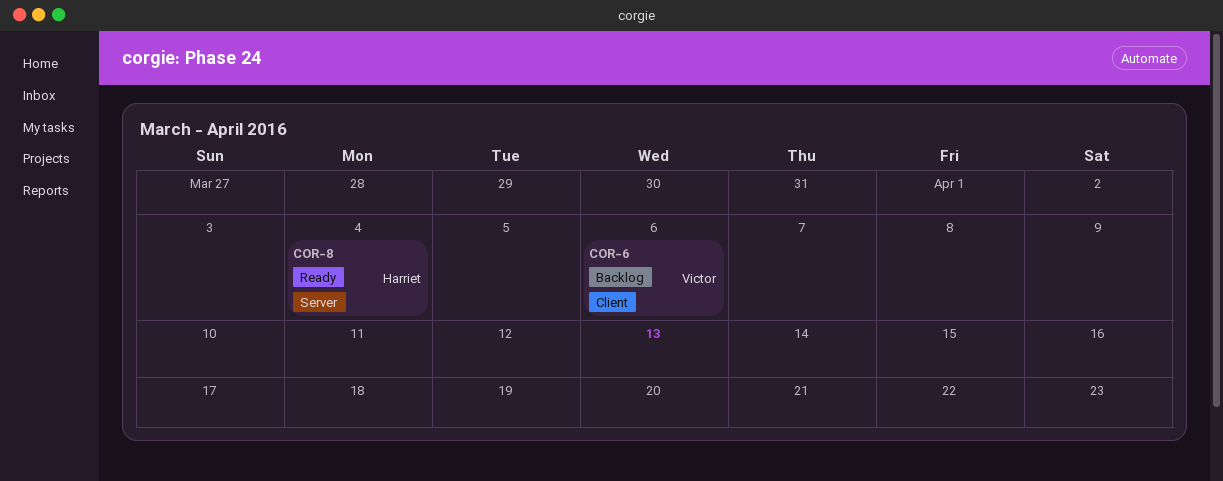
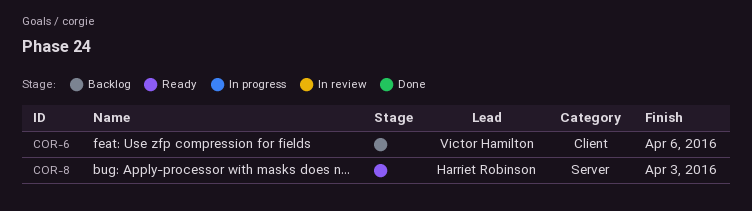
COR-8, due: Apr 4 -> Apr 3

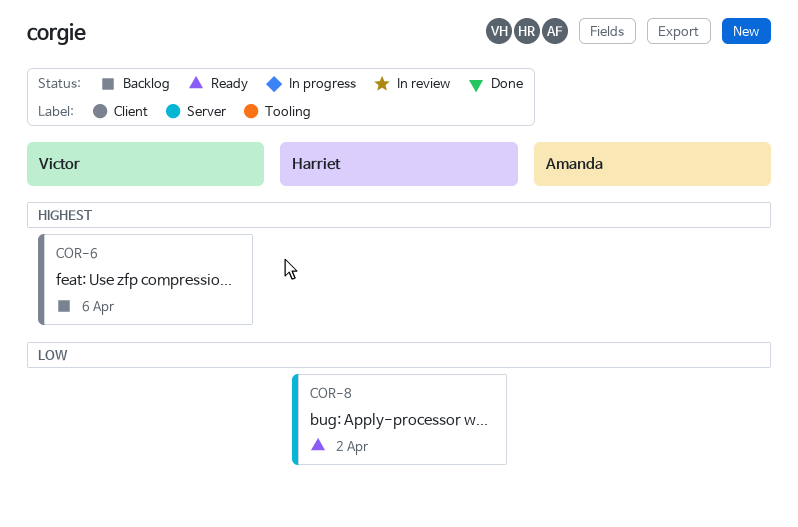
COR-8, due: Apr 3 -> Apr 2

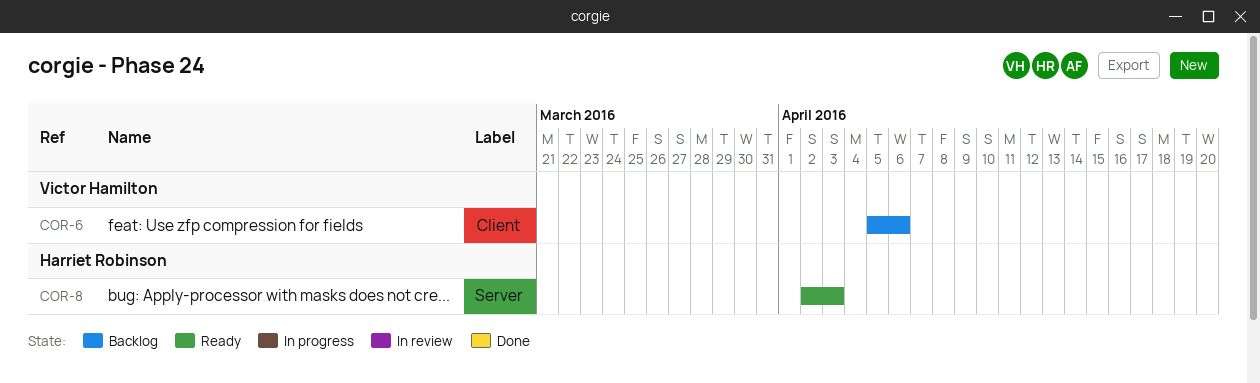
COR-8, due: Apr 2 -> Apr 3

